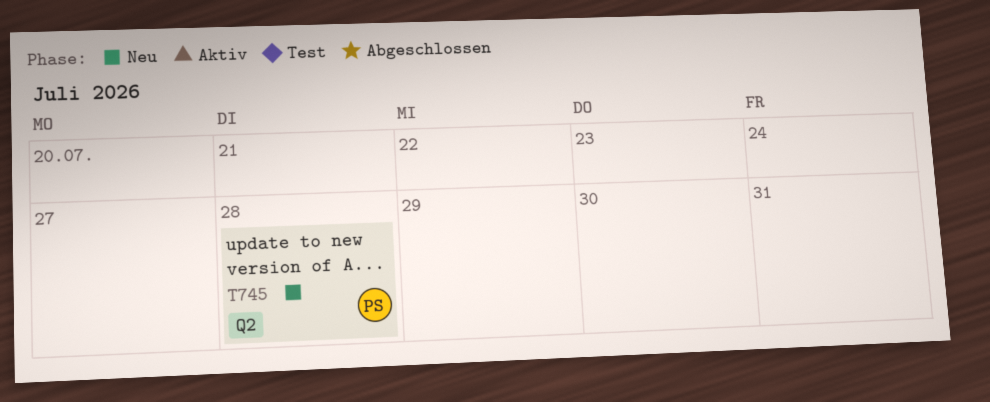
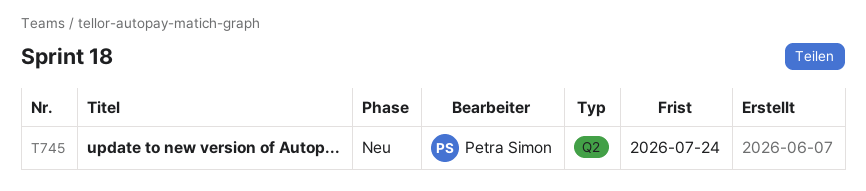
T745, due: Jul 28 -> Jul 24

